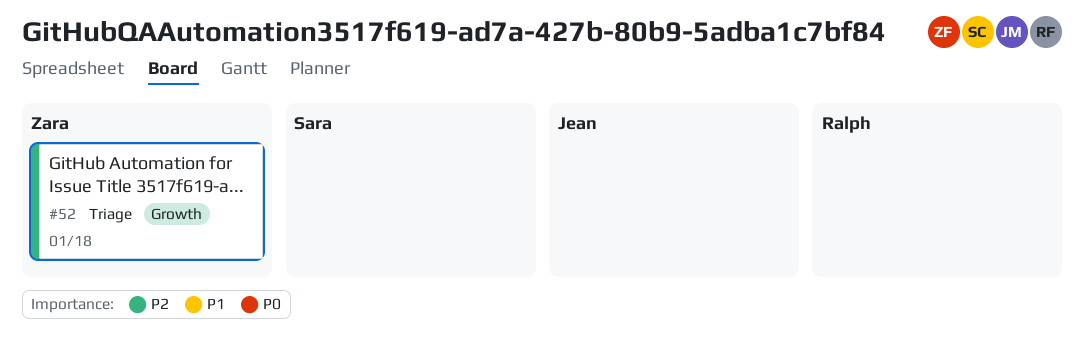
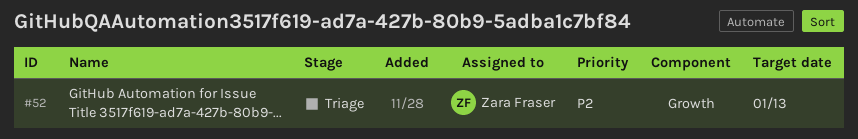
#52, due: Jan 18 -> Jan 13

